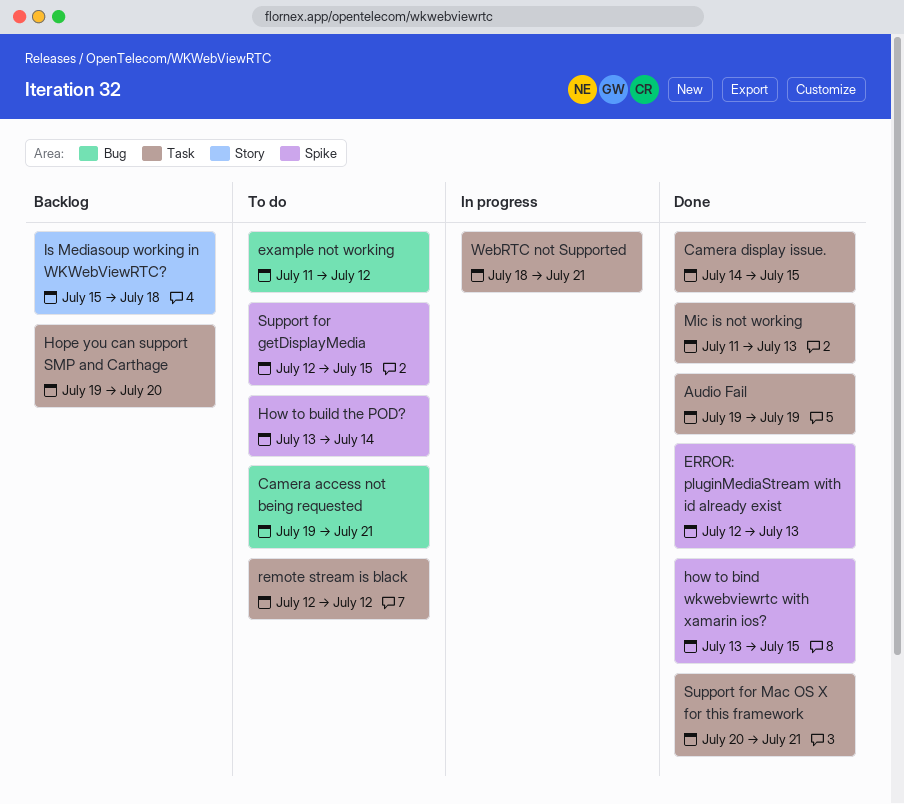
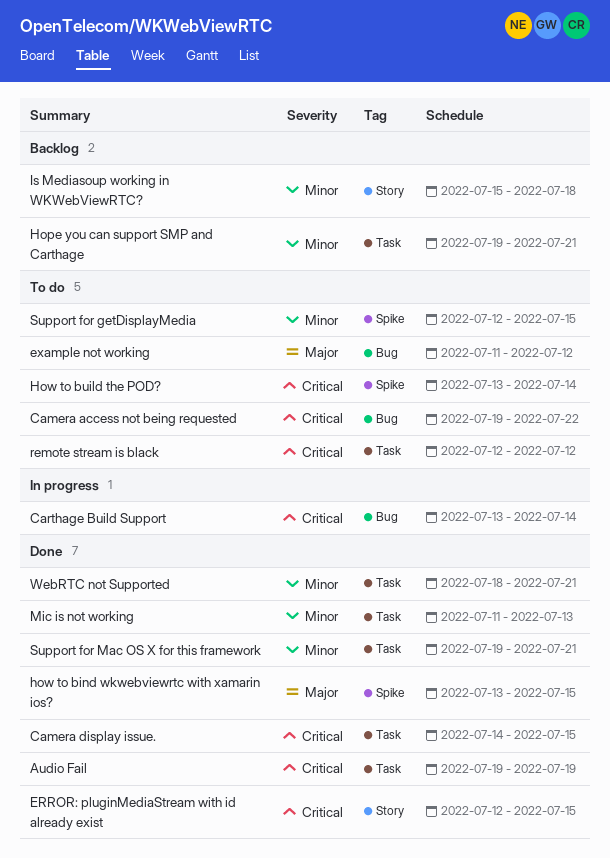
Camera access not being requested, due: Jul 21 -> Jul 22
Carthage Build Support: none -> present
ERROR: pluginMediaStream with id already exist, label: Spike -> Story
ERROR: pluginMediaStream with id already exist, due: Jul 13 -> Jul 15
Hope you can support SMP and Carthage, due: Jul 20 -> Jul 21
Support for Mac OS X for this framework, start: Jul 20 -> Jul 19
WebRTC not Supported, status: In progress -> Done

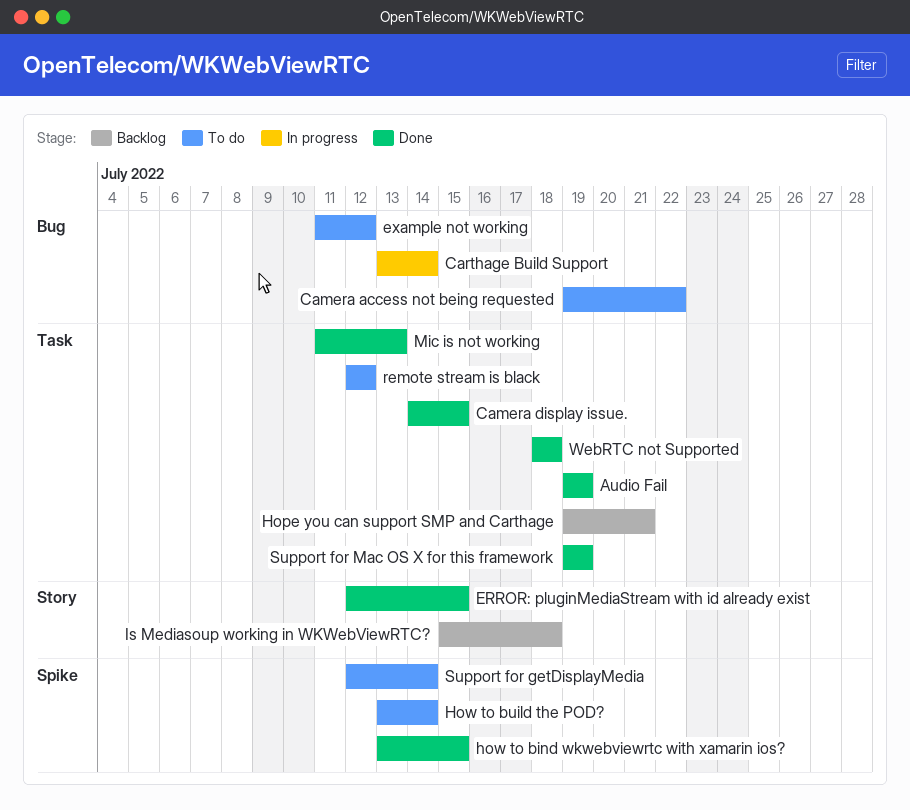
Support for getDisplayMedia, due: Jul 15 -> Jul 14
Support for Mac OS X for this framework, due: Jul 21 -> Jul 19
WebRTC not Supported, due: Jul 21 -> Jul 18

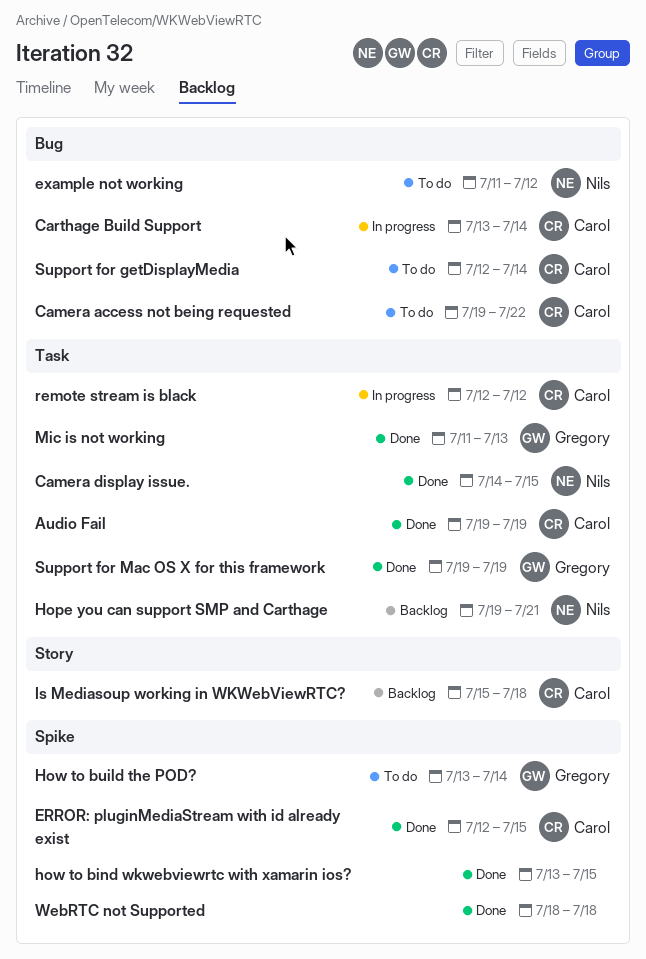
ERROR: pluginMediaStream with id already exist, label: Story -> Spike
remote stream is black, status: To do -> In progress
Support for getDisplayMedia, label: Spike -> Bug
WebRTC not Supported, label: Task -> Spike

